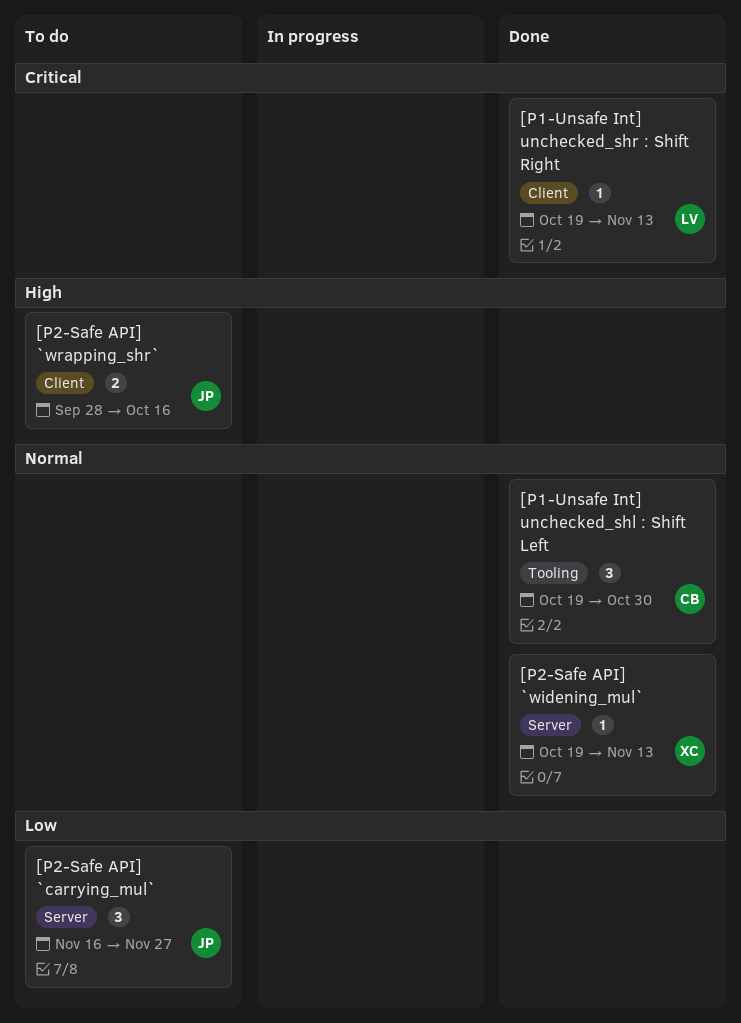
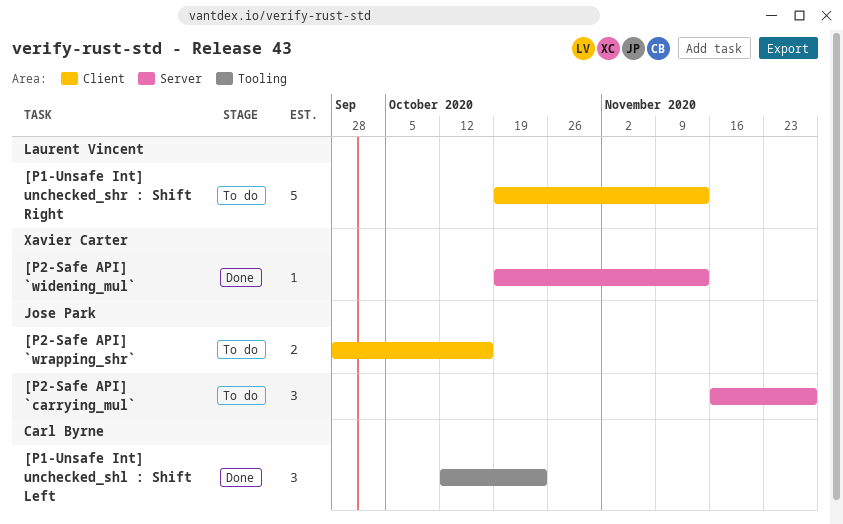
[P1-Unsafe Int] unchecked_shl : Shift Left, start: Oct 19 -> Oct 12
[P1-Unsafe Int] unchecked_shl : Shift Left, due: Oct 30 -> Oct 23
[P1-Unsafe Int] unchecked_shr : Shift Right, status: Done -> To do
[P1-Unsafe Int] unchecked_shr : Shift Right, estimate: 1 -> 5

